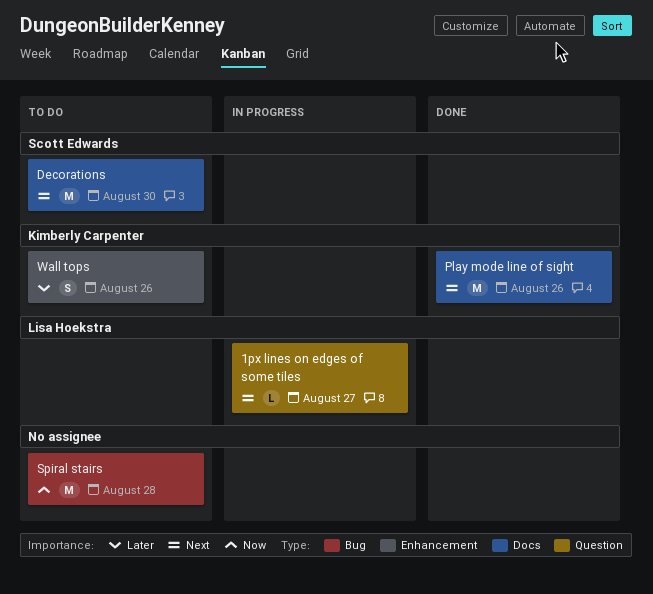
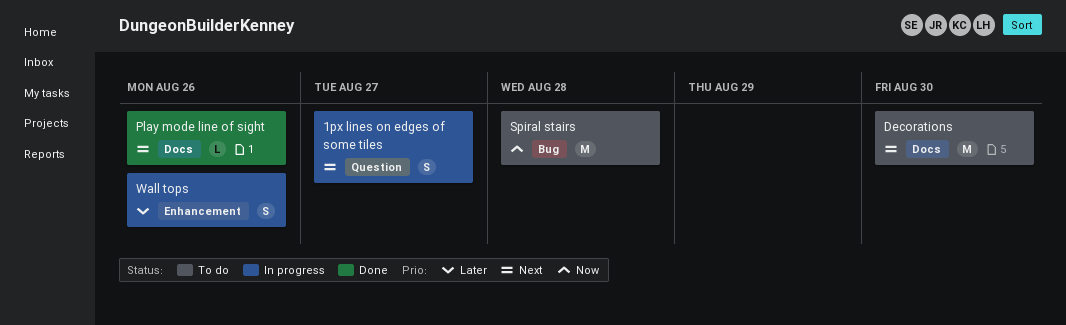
1px lines on edges of some tiles, estimate: L -> S
Play mode line of sight, estimate: M -> L
Wall tops, status: To do -> In progress

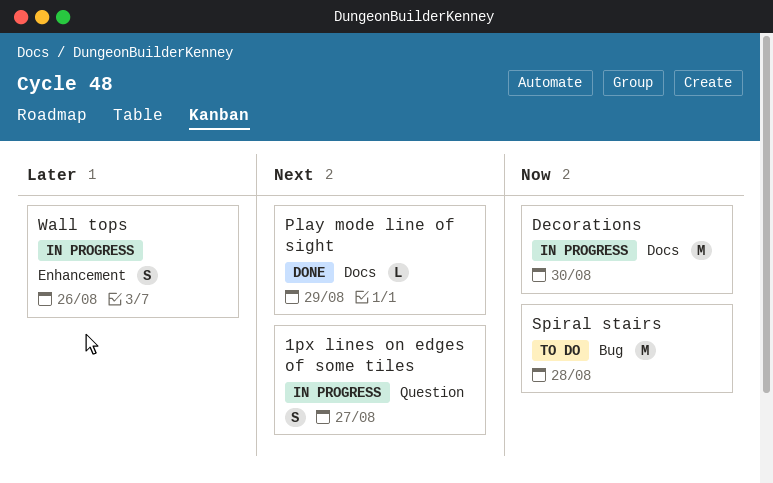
Decorations, status: To do -> In progress
Decorations, priority: Next -> Now
Play mode line of sight, due: Aug 26 -> Aug 29

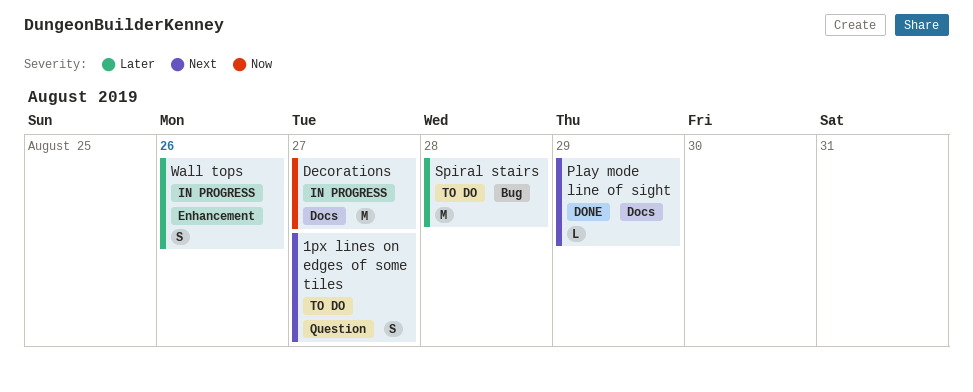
1px lines on edges of some tiles, status: In progress -> To do
Decorations, due: Aug 30 -> Aug 27
Spiral stairs, priority: Now -> Later

